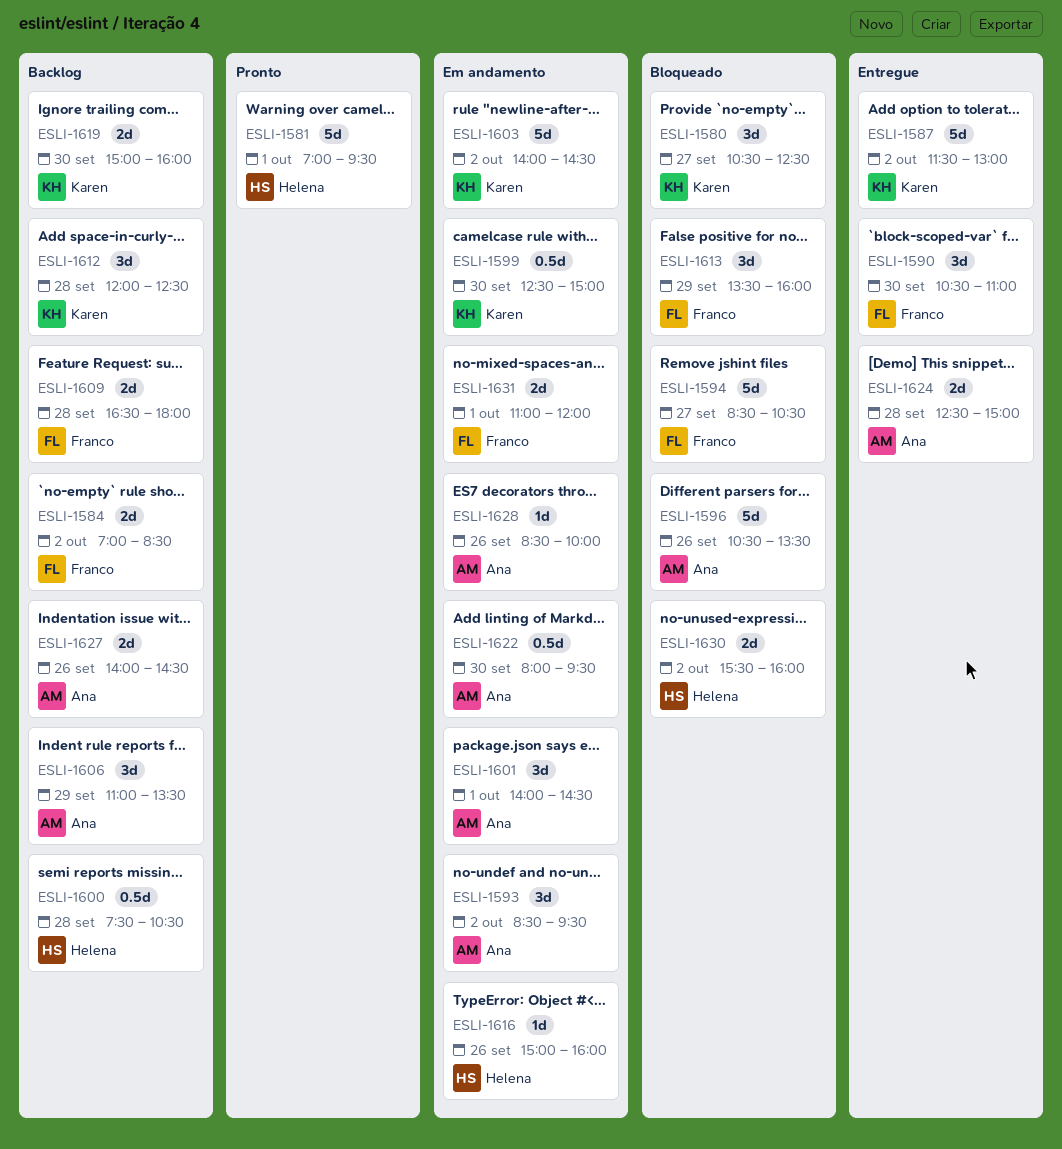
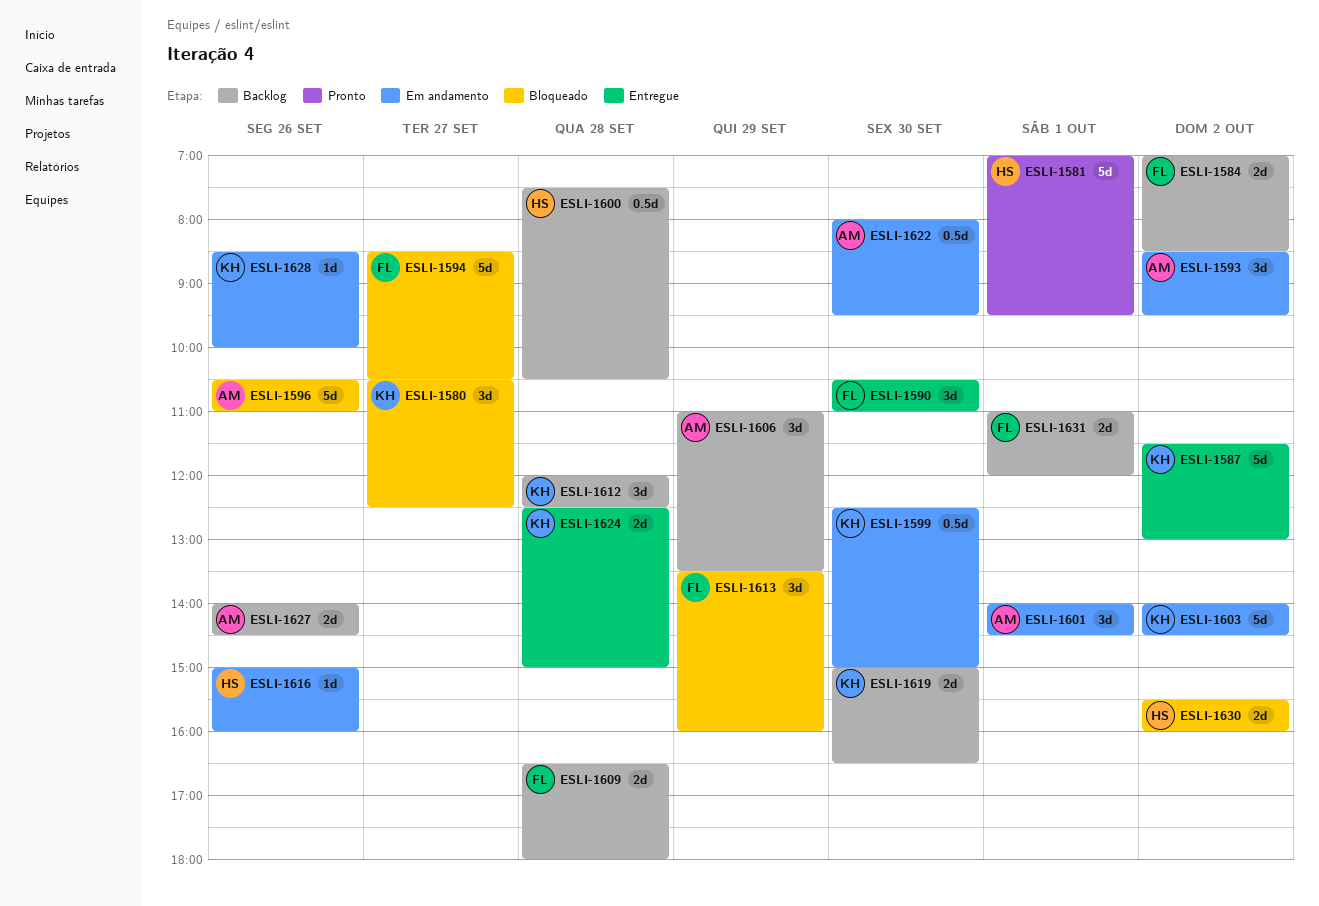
ESLI-1596, ends: 13:30 -> 11:00
ESLI-1619, ends: 16:00 -> 16:30
ESLI-1624, owner: Ana -> Karen
ESLI-1628, owner: Ana -> Karen
ESLI-1631, status: Em andamento -> Backlog

